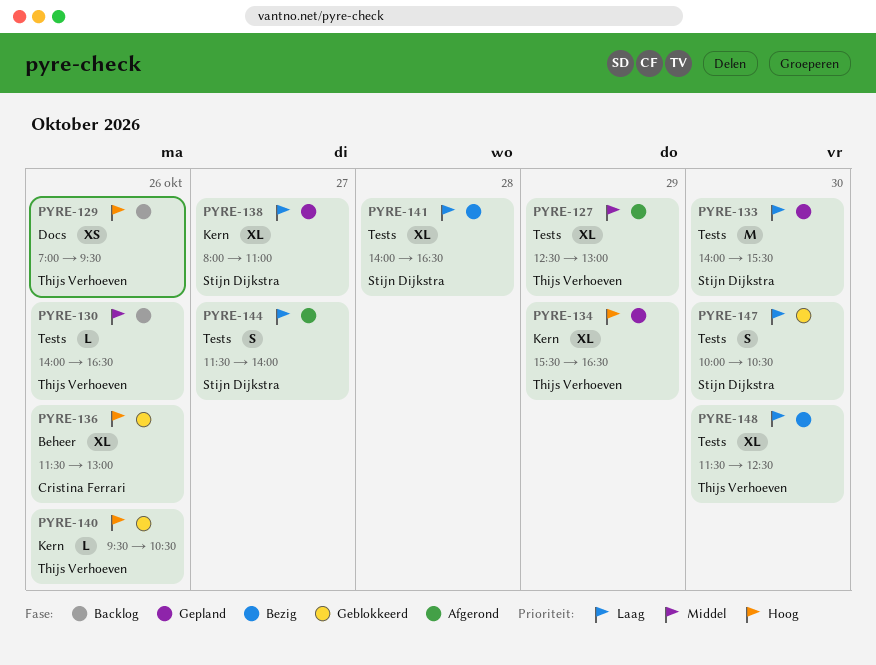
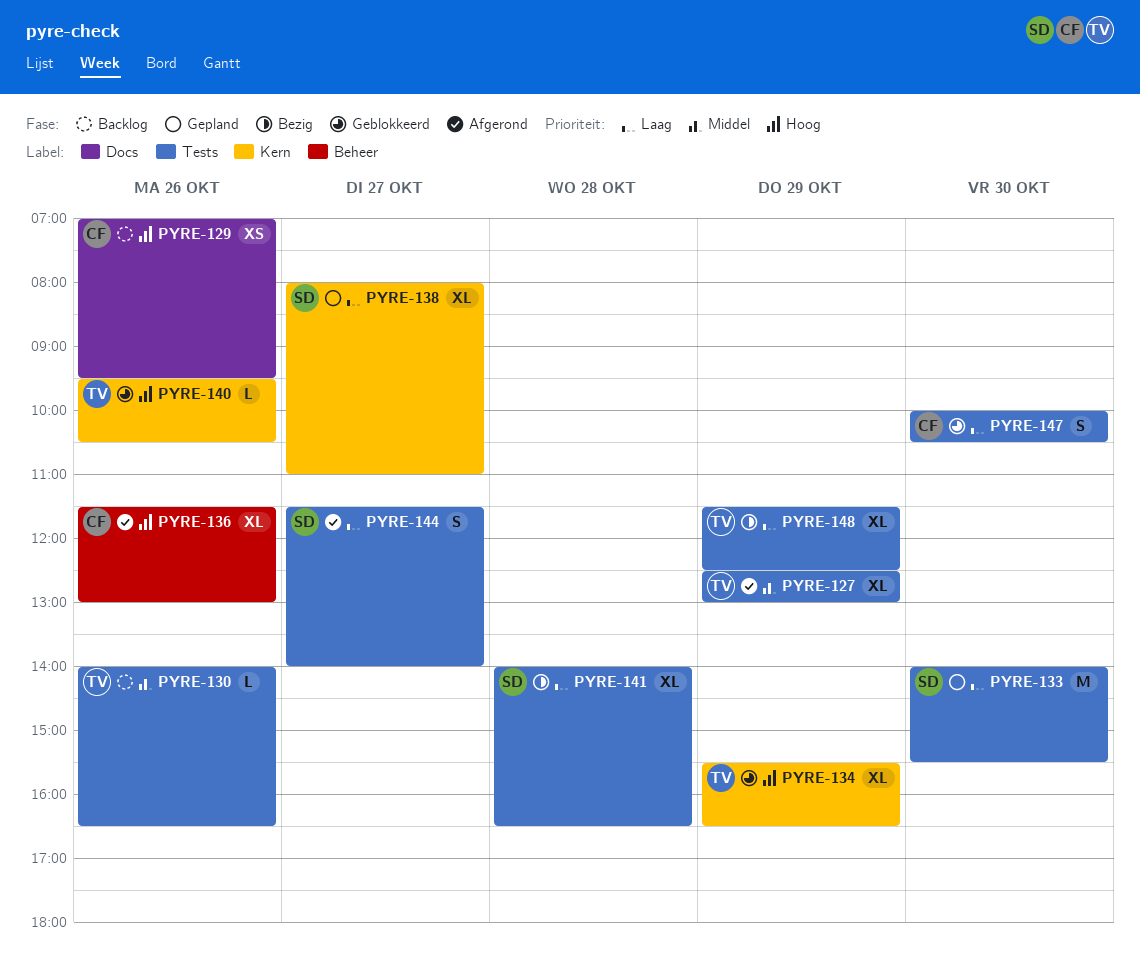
PYRE-129, owner: Thijs Verhoeven -> Cristina Ferrari
PYRE-134, status: Gepland -> Geblokkeerd
PYRE-136, status: Geblokkeerd -> Afgerond
PYRE-147, owner: Stijn Dijkstra -> Cristina Ferrari
PYRE-148, day: Oct 30 -> Oct 29

